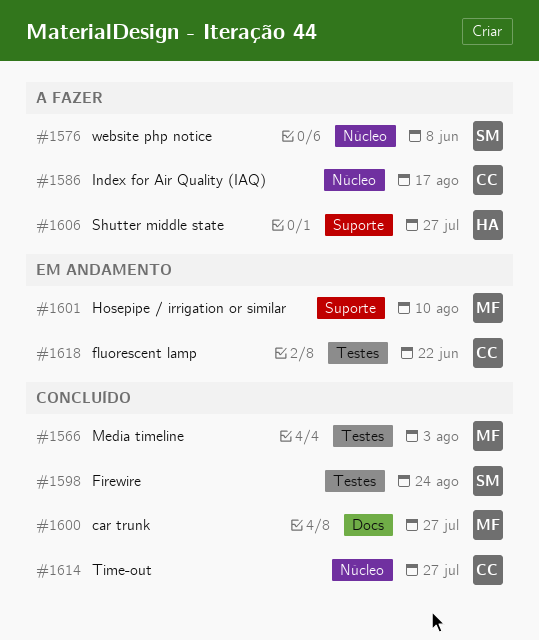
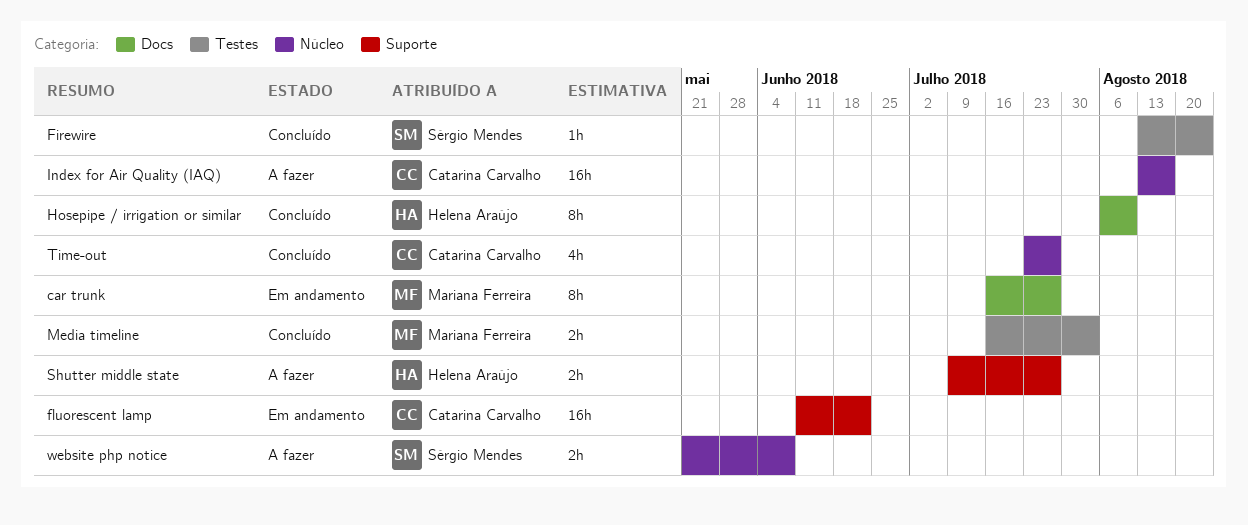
car trunk, status: Concluído -> Em andamento
fluorescent lamp, label: Testes -> Suporte
Hosepipe / irrigation or similar, status: Em andamento -> Concluído
Hosepipe / irrigation or similar, owner: Mariana Ferreira -> Helena Araújo
Hosepipe / irrigation or similar, label: Suporte -> Docs

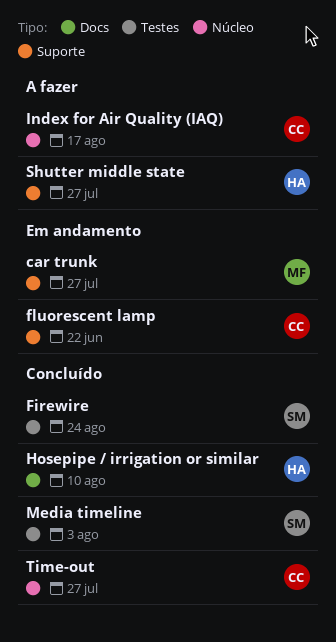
car trunk, label: Docs -> Suporte
Media timeline, owner: Mariana Ferreira -> Sérgio Mendes
website php notice: present -> none

